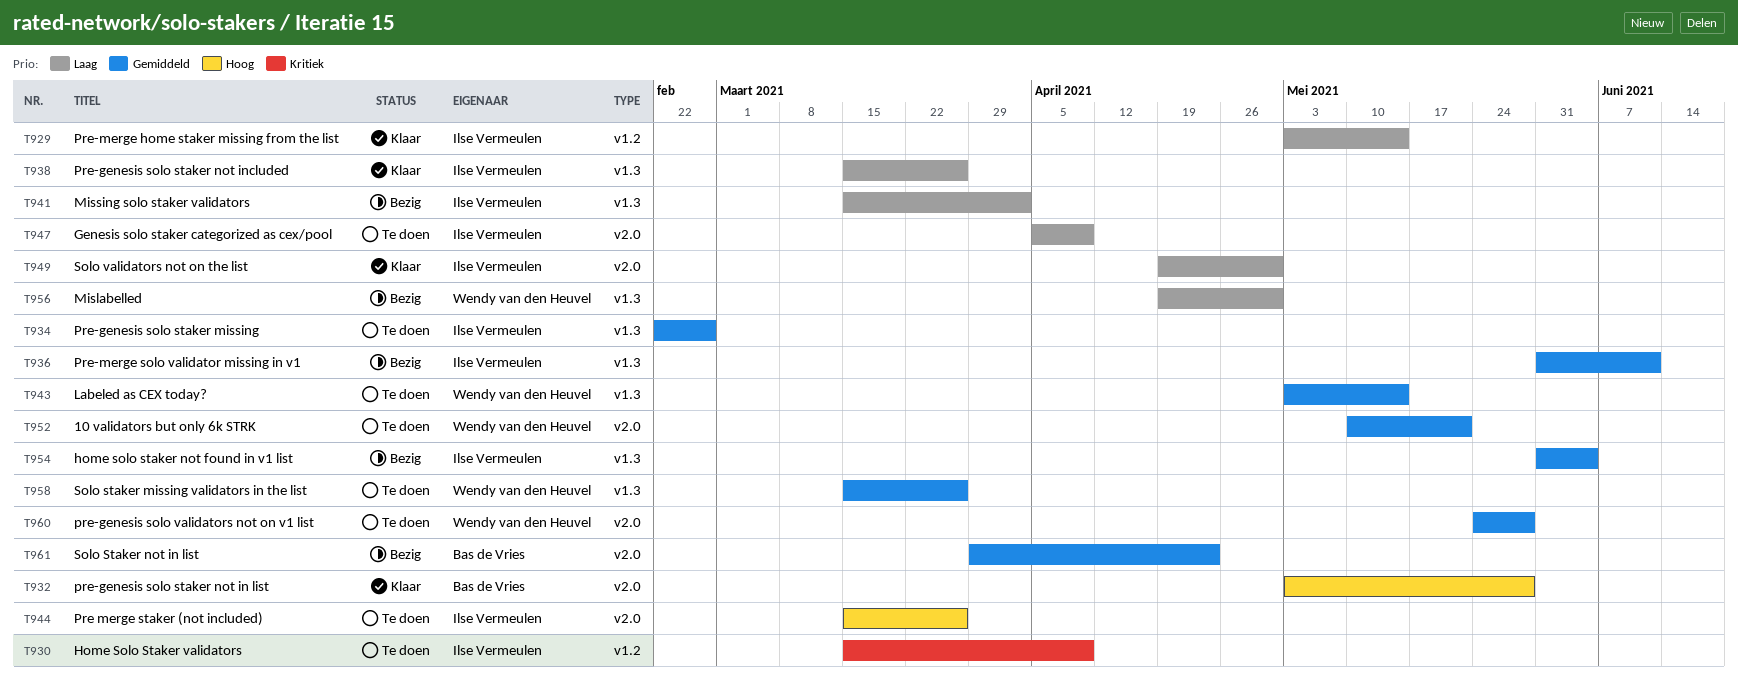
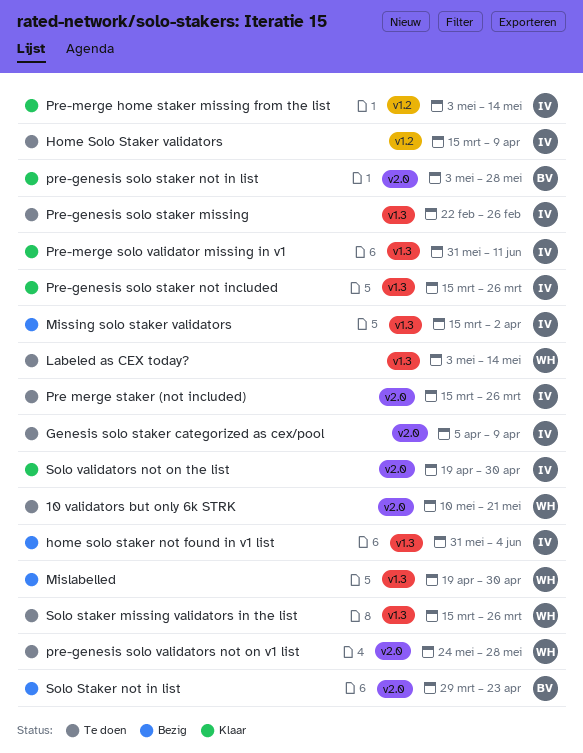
Pre-merge solo validator missing in v1, status: Bezig -> Klaar

